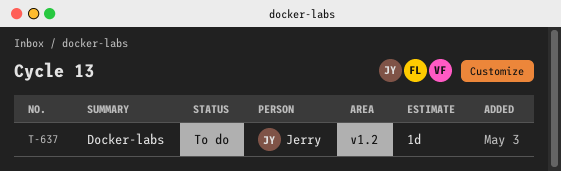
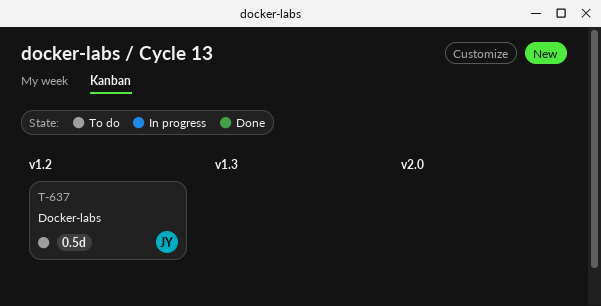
T-637, estimate: 1d -> 0.5d

